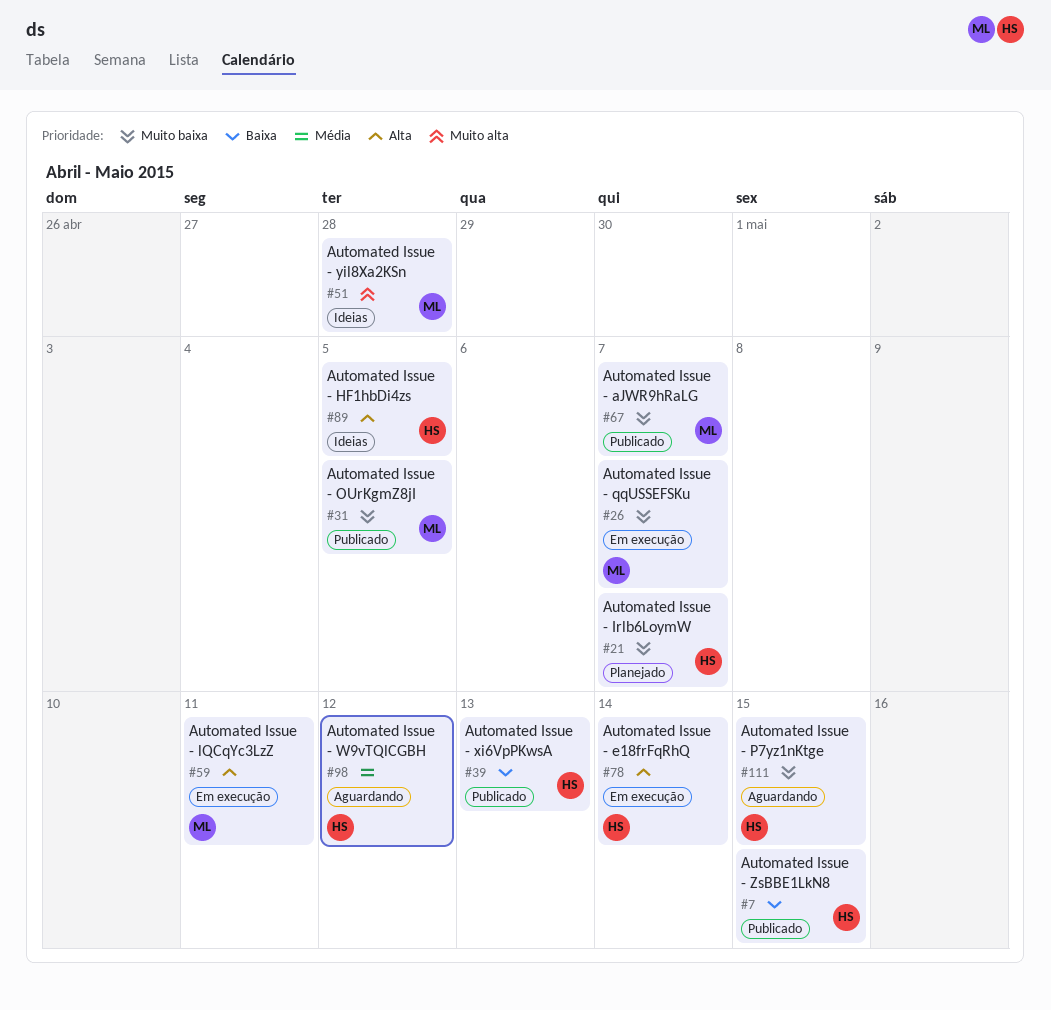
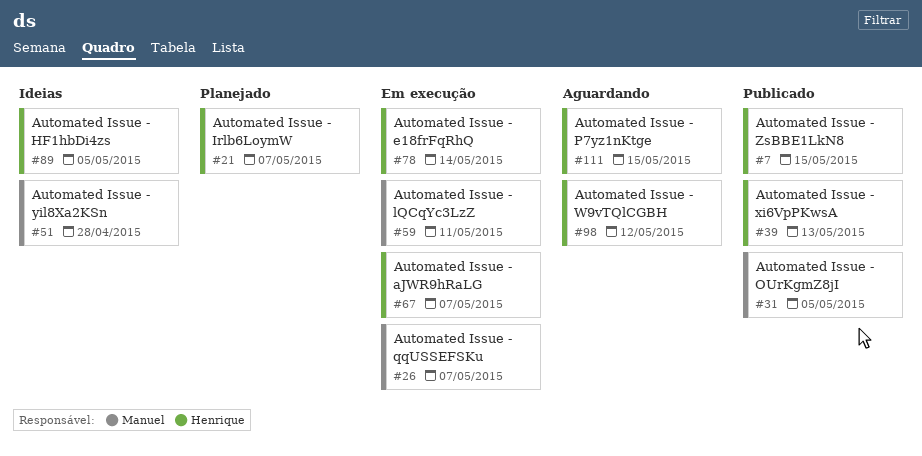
#67, status: Publicado -> Em execução
#67, owner: Manuel -> Henrique

